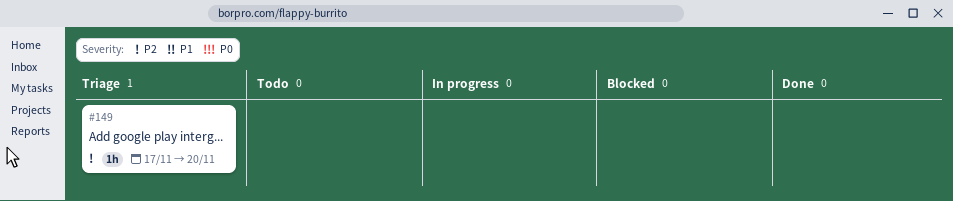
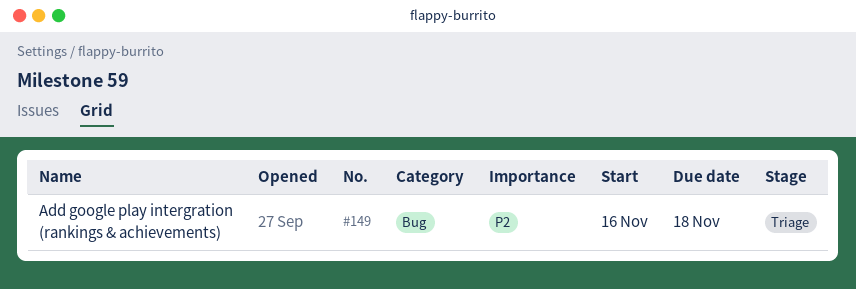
#149, start: Nov 17 -> Nov 16
#149, due: Nov 20 -> Nov 18

